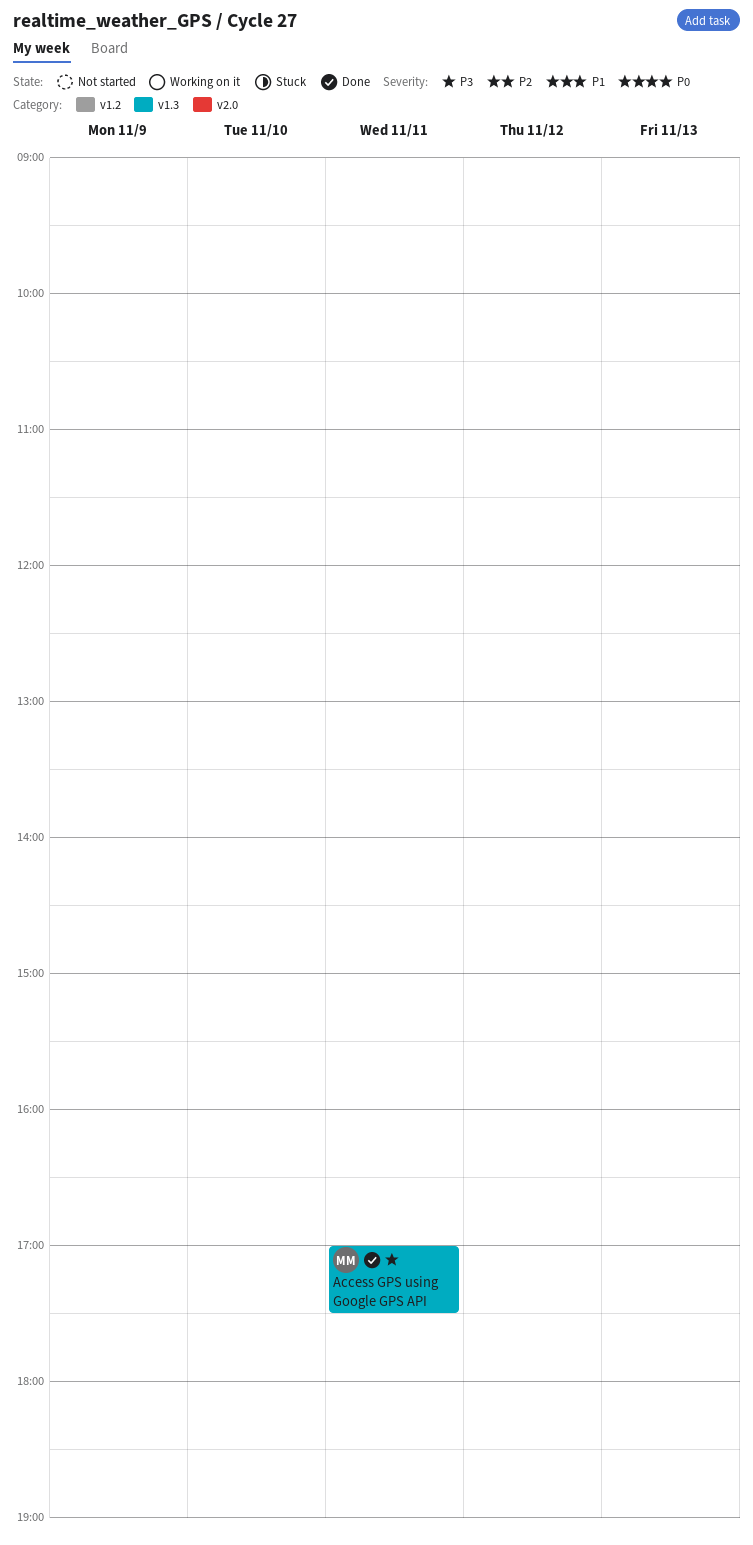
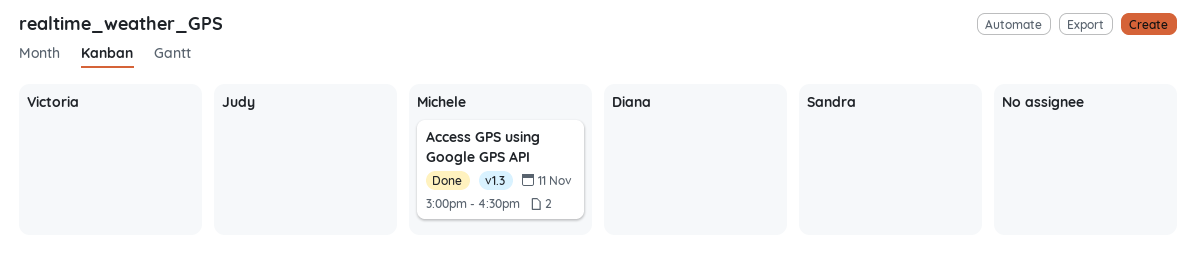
Access GPS using Google GPS API, begins: 17:00 -> 15:00
Access GPS using Google GPS API, ends: 17:30 -> 16:30

